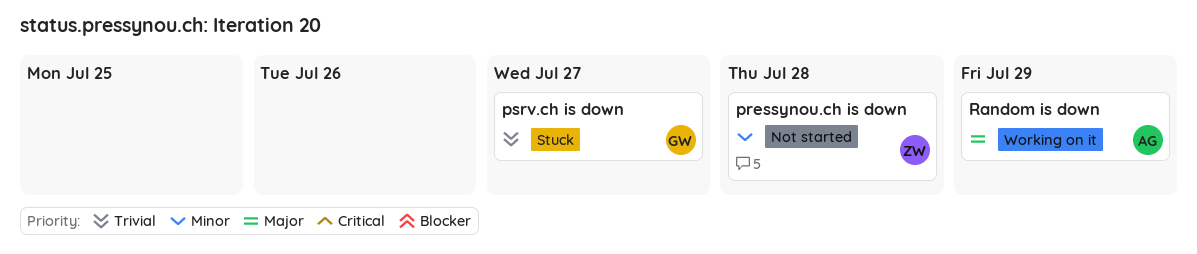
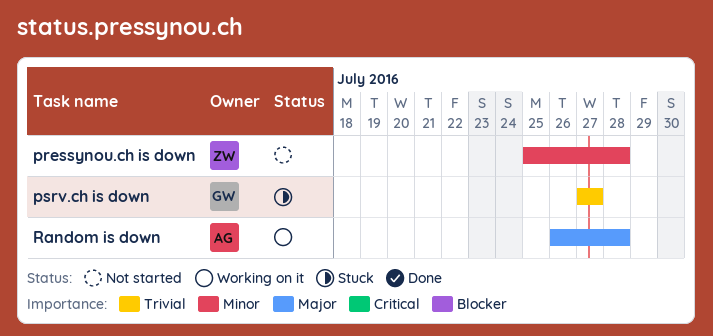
Random is down, due: Jul 29 -> Jul 28

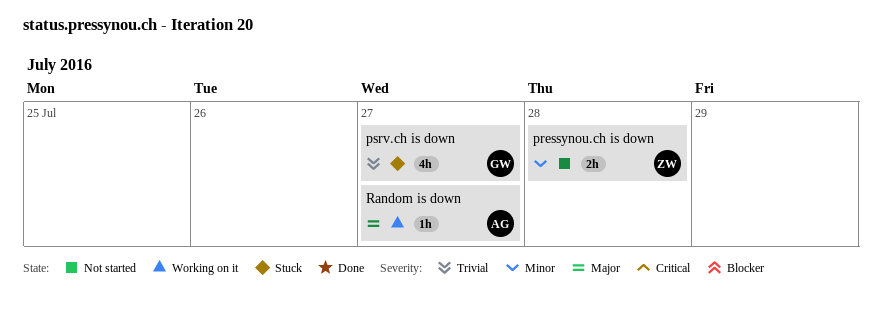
Random is down, due: Jul 28 -> Jul 27

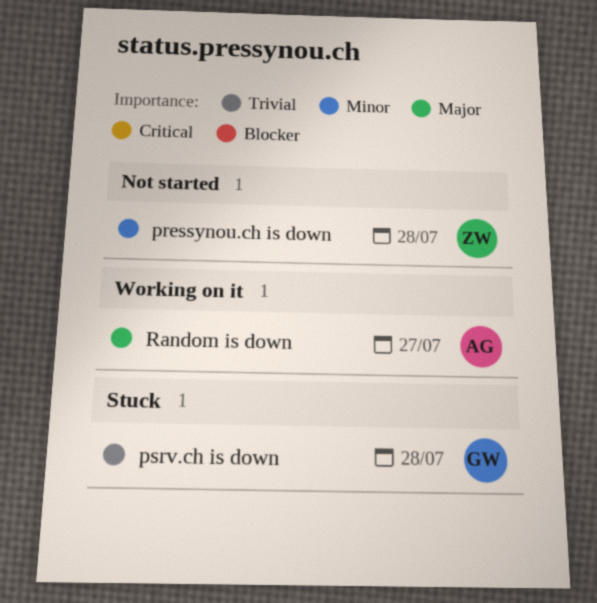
psrv.ch is down, due: Jul 27 -> Jul 28

